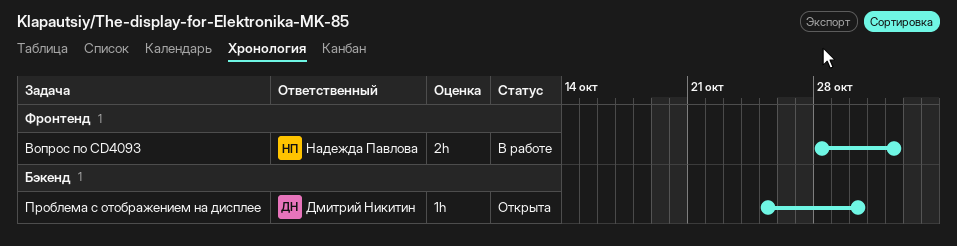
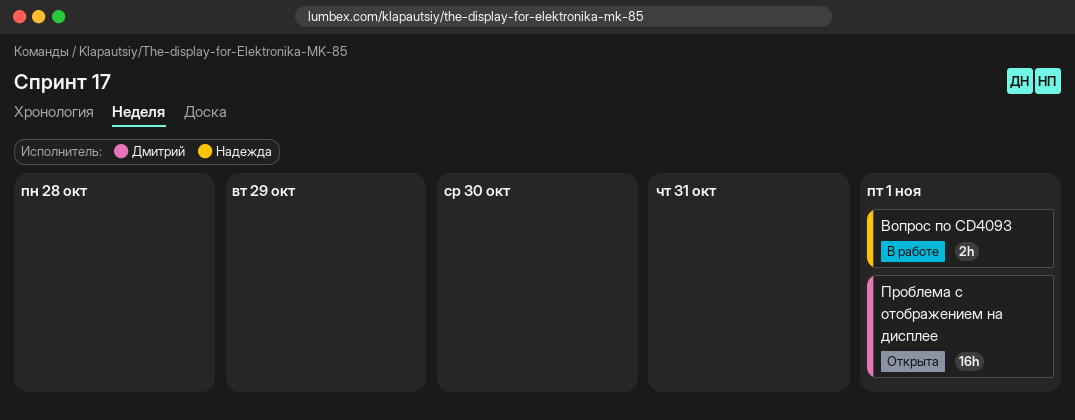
Проблема с отображением на дисплее, estimate: 1h -> 16h
Проблема с отображением на дисплее, due: Oct 30 -> Nov 1

